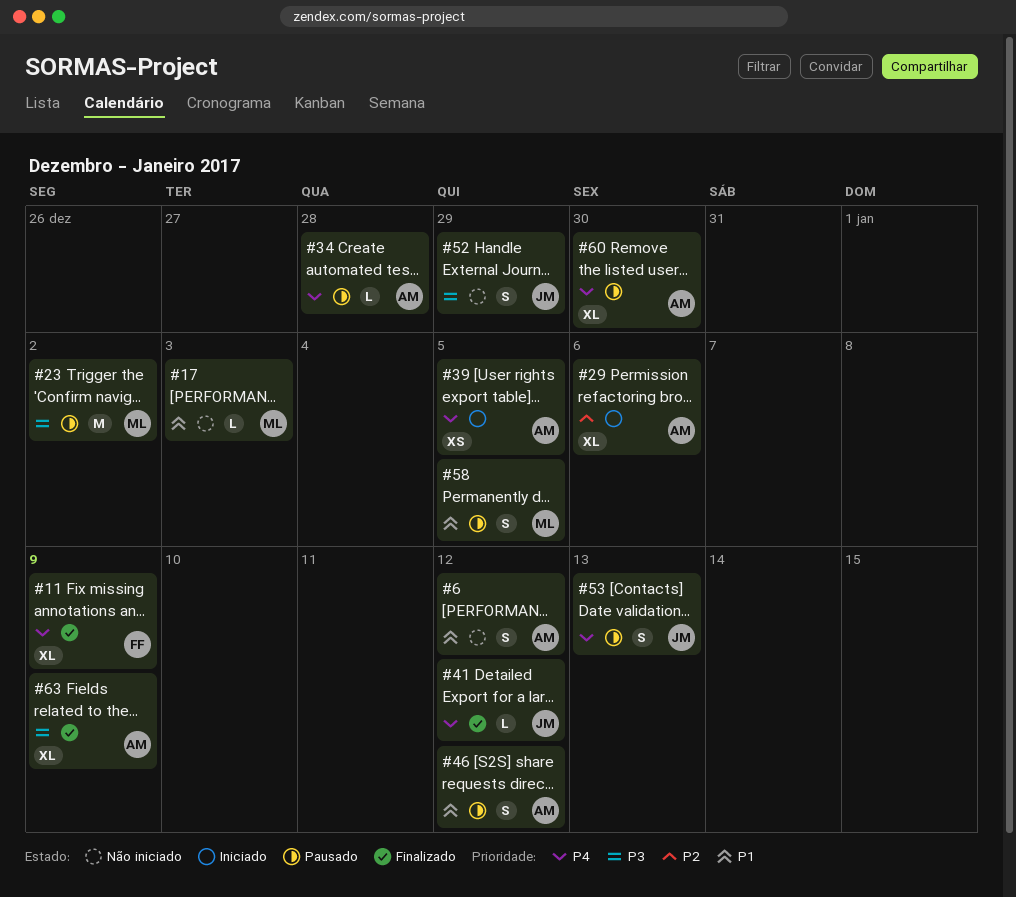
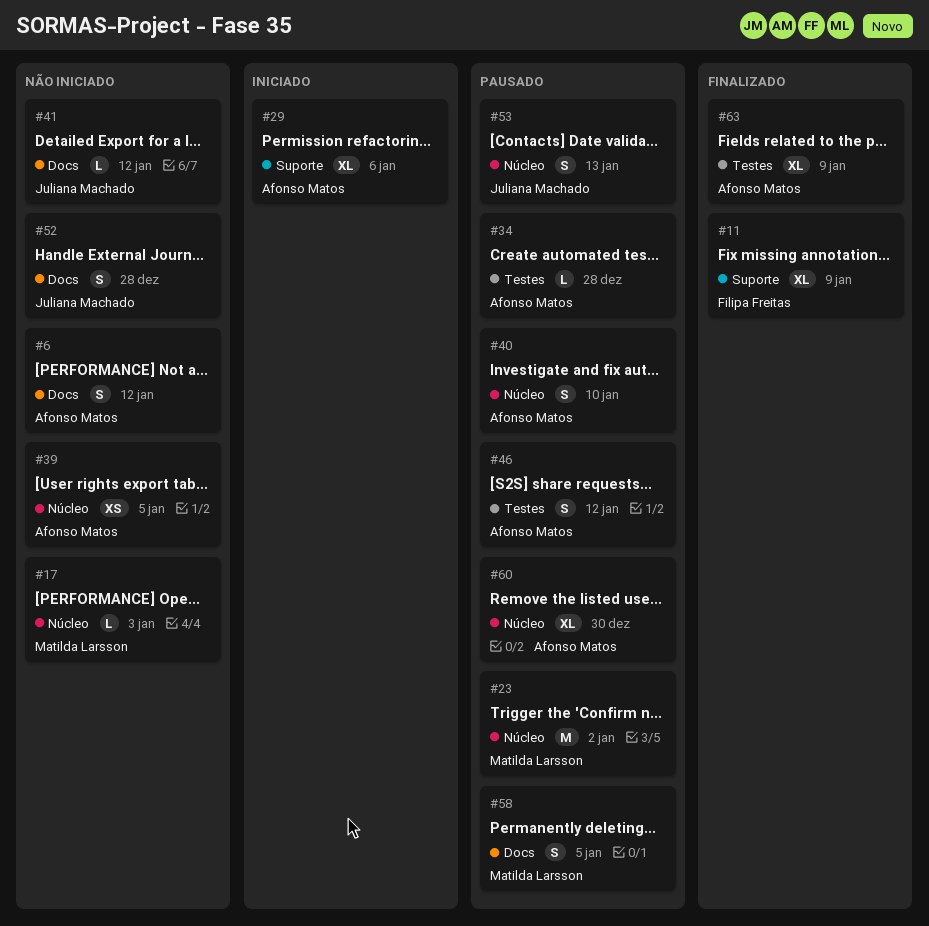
#39, status: Iniciado -> Não iniciado
#40: none -> present
#41, status: Finalizado -> Não iniciado
#52, due: Dec 29 -> Dec 28

